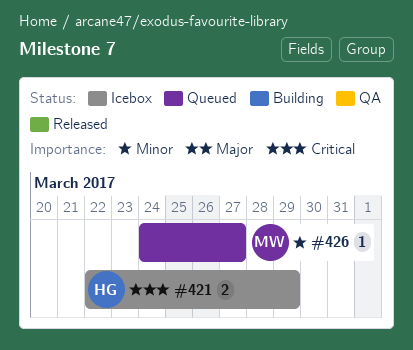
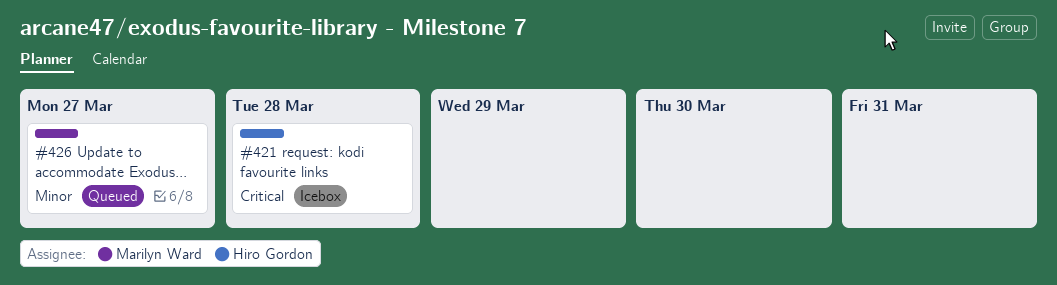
#421, due: Mar 29 -> Mar 28

